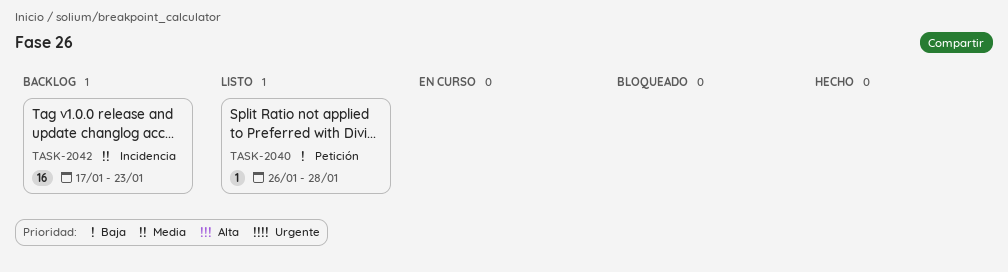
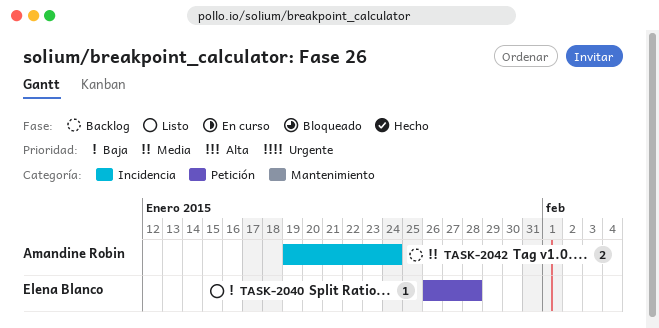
TASK-2042, estimate: 16 -> 2
TASK-2042, start: Jan 17 -> Jan 19
TASK-2042, due: Jan 23 -> Jan 24

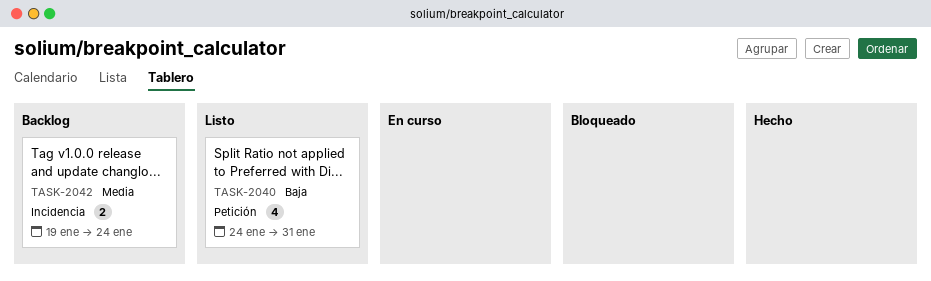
TASK-2040, estimate: 1 -> 4
TASK-2040, start: Jan 26 -> Jan 24
TASK-2040, due: Jan 28 -> Jan 31

